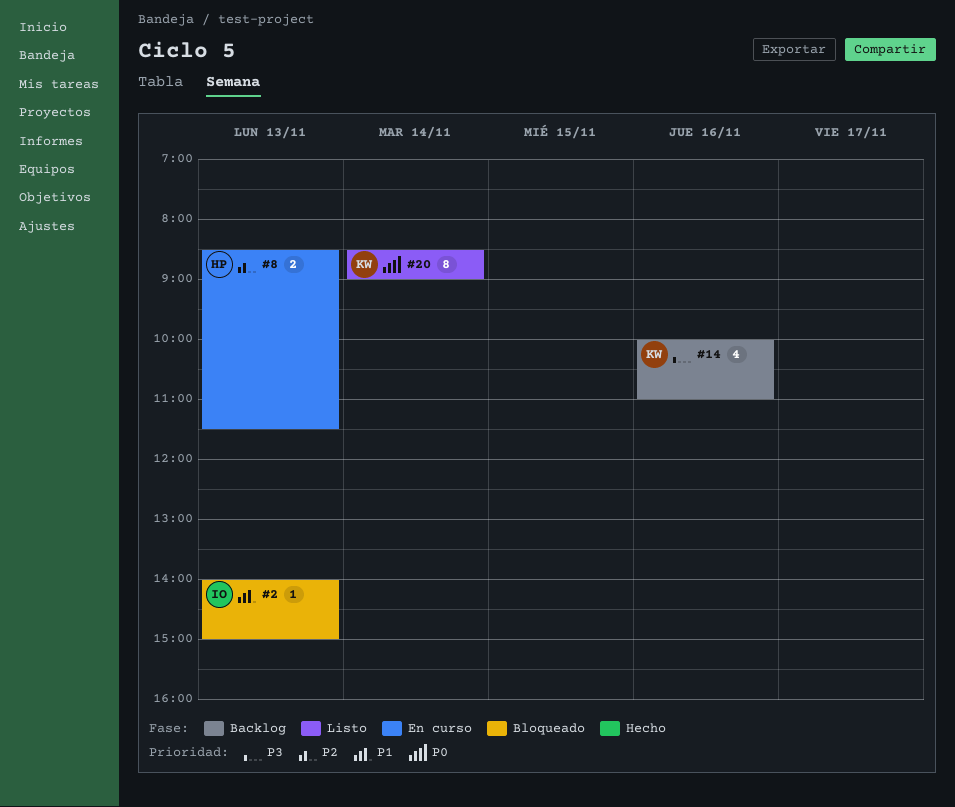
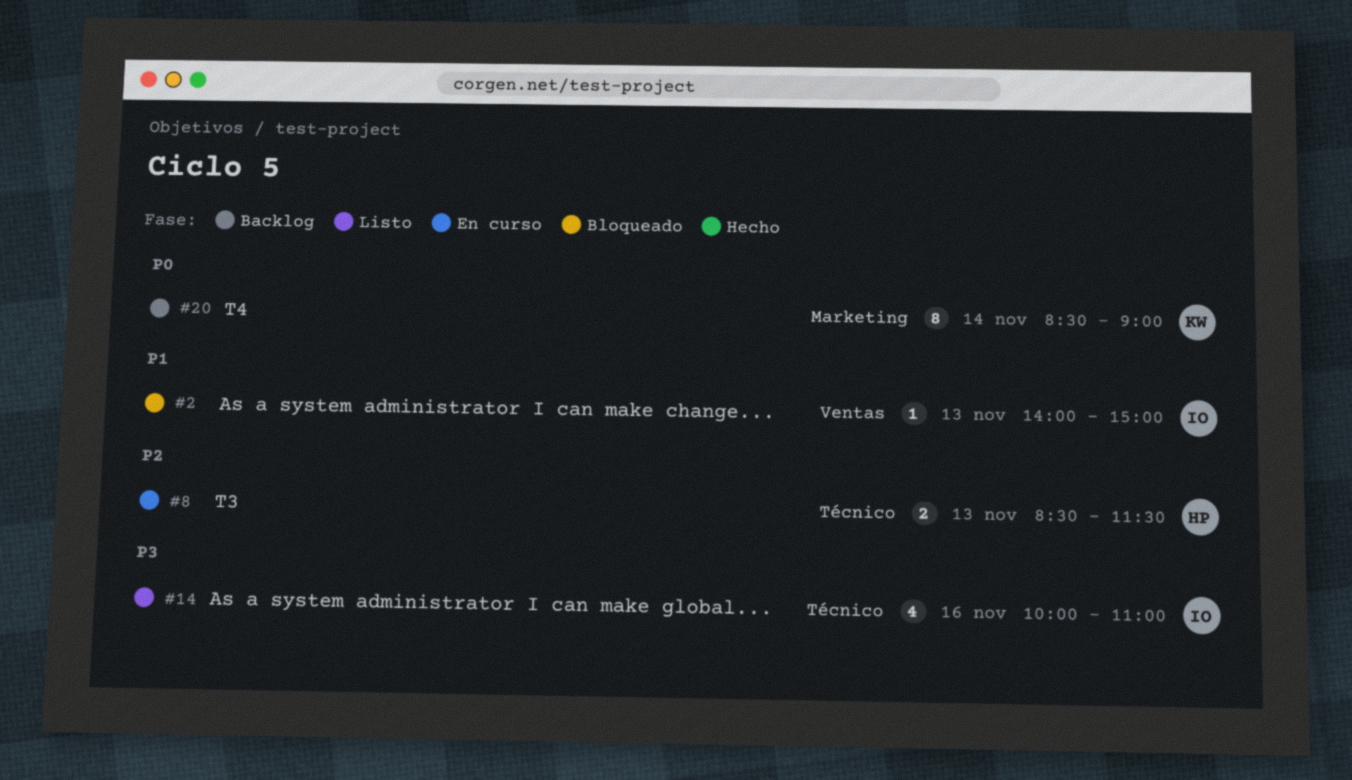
#14, status: Backlog -> Listo
#14, owner: KW -> IO
#20, status: Listo -> Backlog

